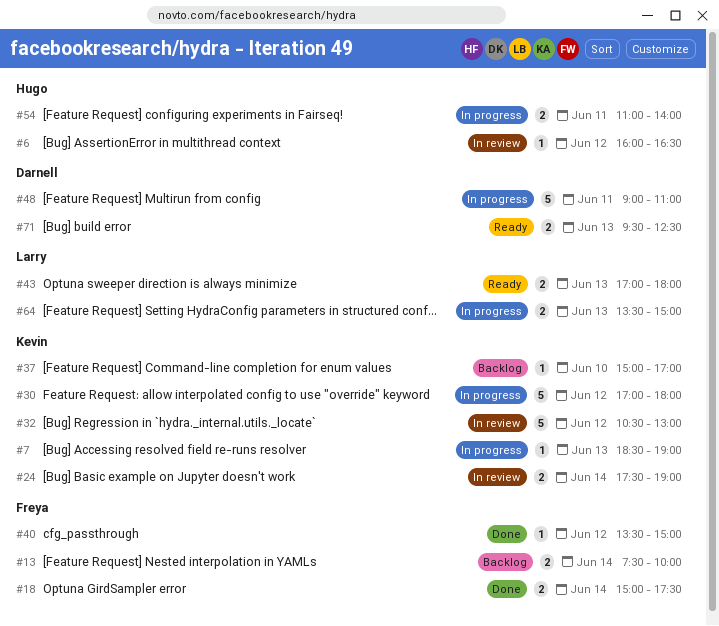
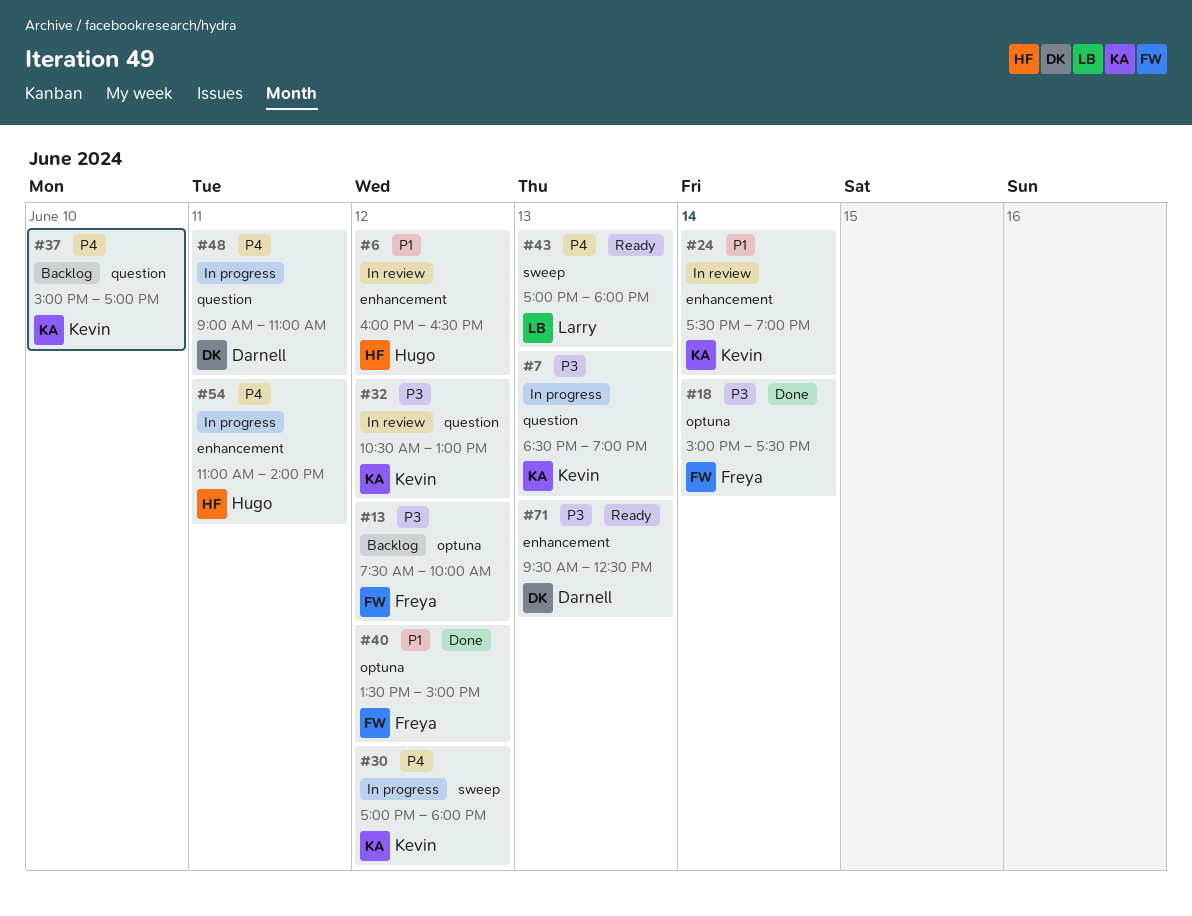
#13, day: Jun 14 -> Jun 12
#64: present -> none

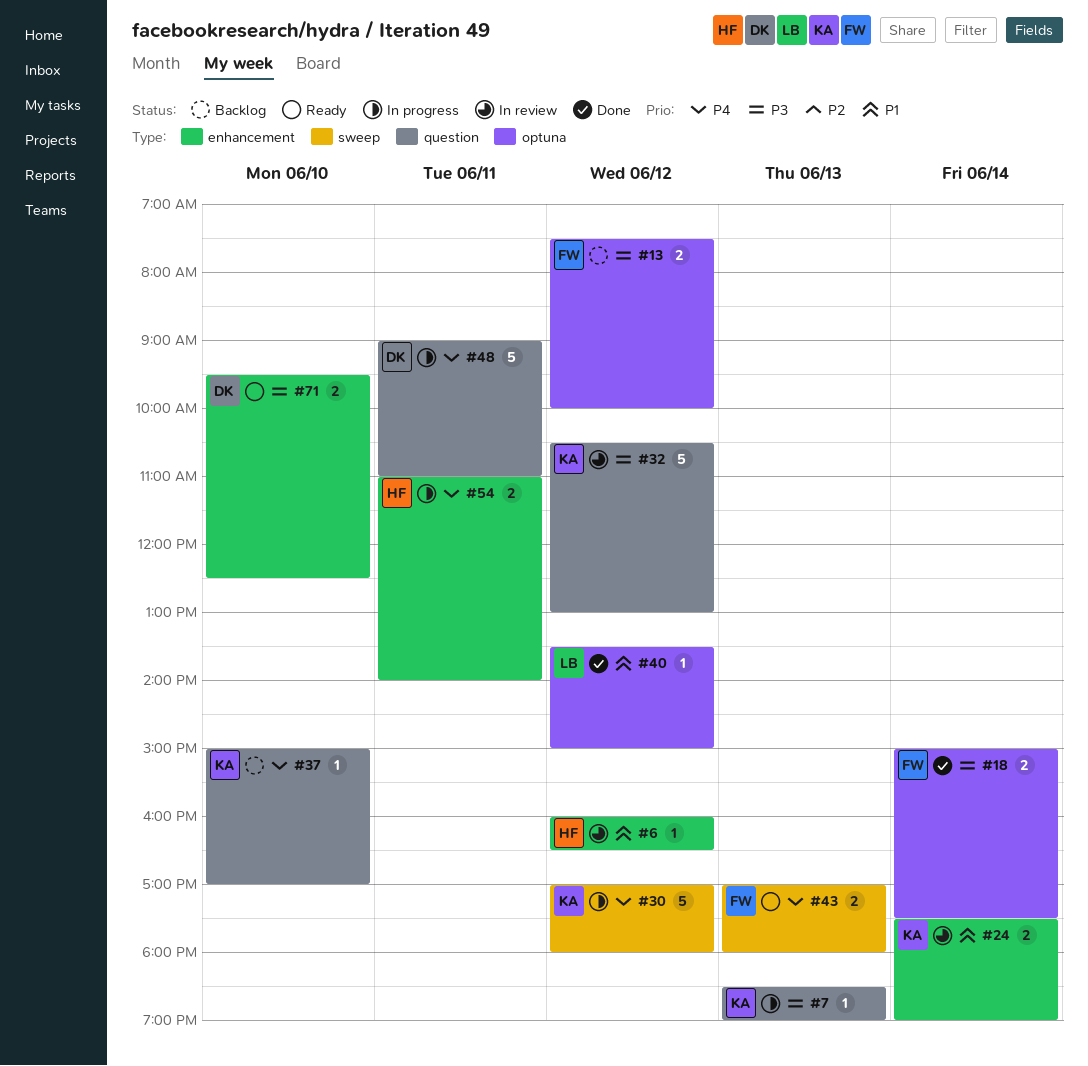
#40, owner: Freya -> Larry
#43, owner: Larry -> Freya
#71, day: Jun 13 -> Jun 10

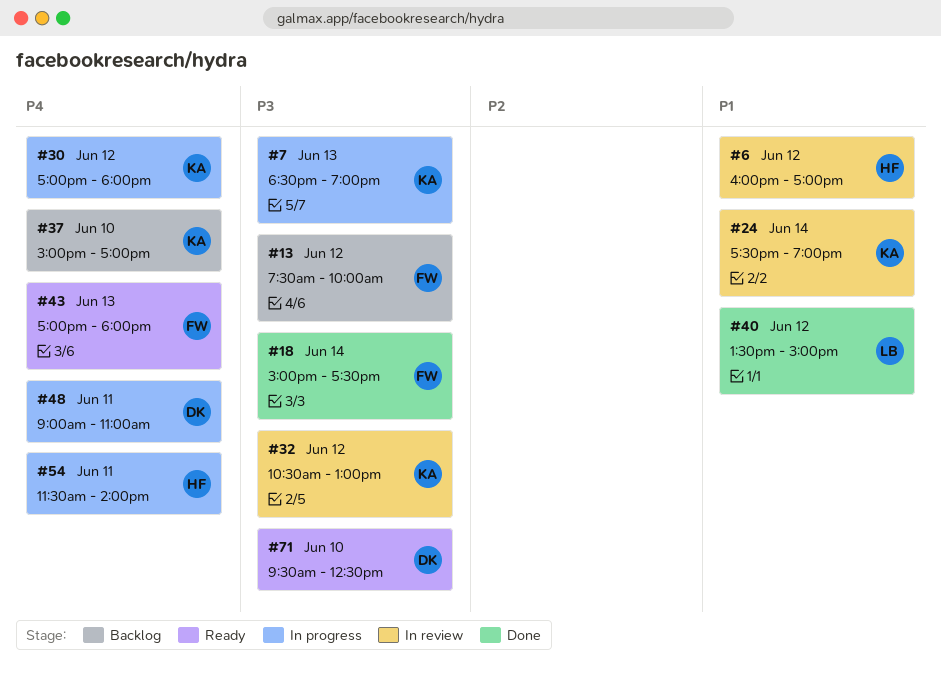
#6, ends: 16:30 -> 17:00
#54, begins: 11:00 -> 11:30

